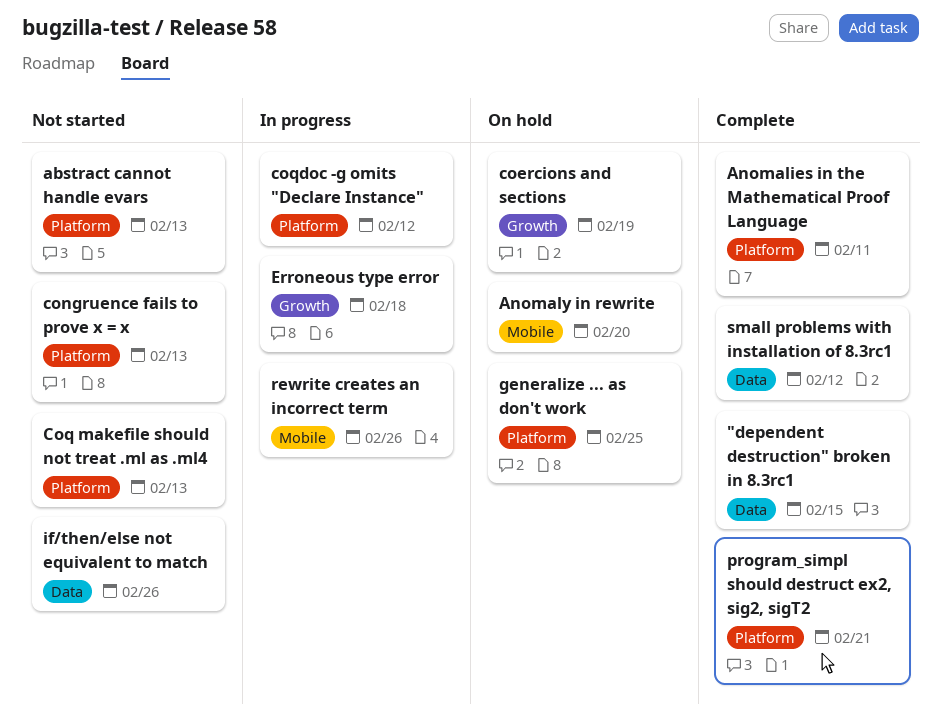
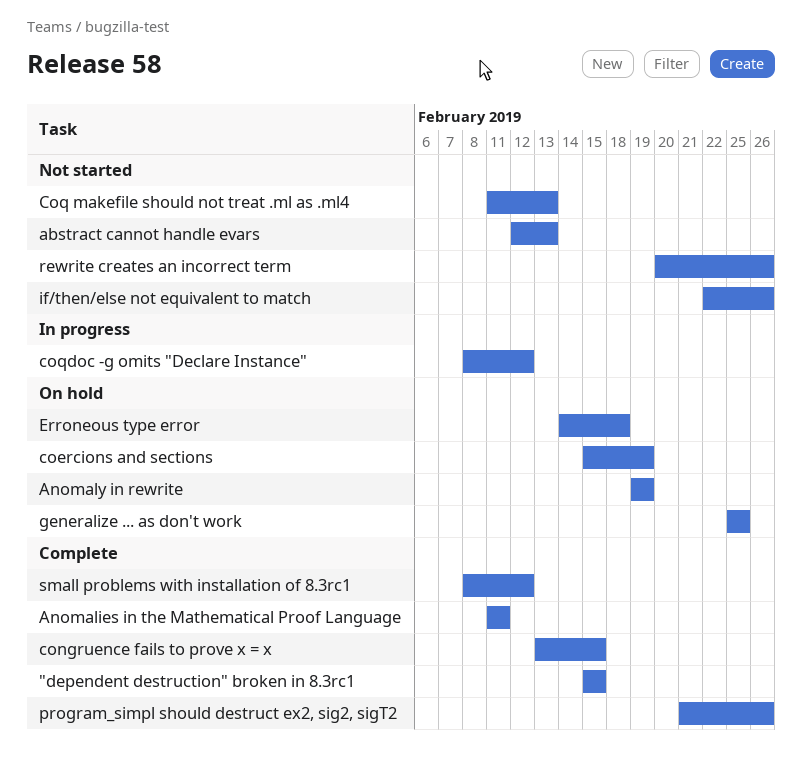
Anomaly in rewrite, due: Feb 20 -> Feb 19
congruence fails to prove x = x, status: Not started -> Complete
congruence fails to prove x = x, due: Feb 13 -> Feb 15
Erroneous type error, status: In progress -> On hold
program_simpl should destruct ex2, sig2, sigT2, due: Feb 21 -> Feb 26
rewrite creates an incorrect term, status: In progress -> Not started

